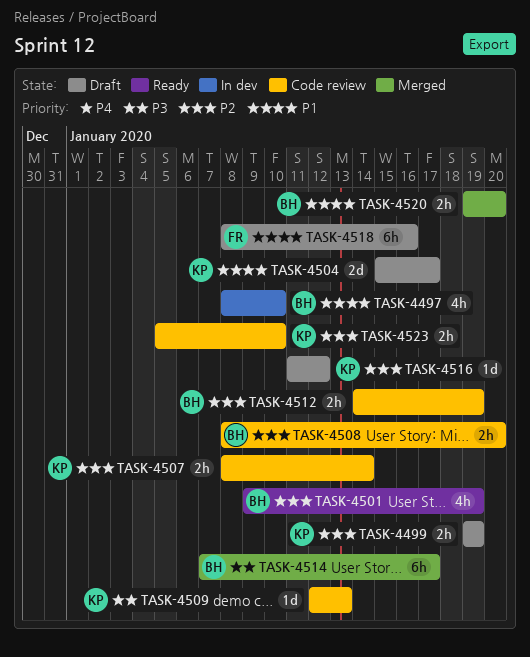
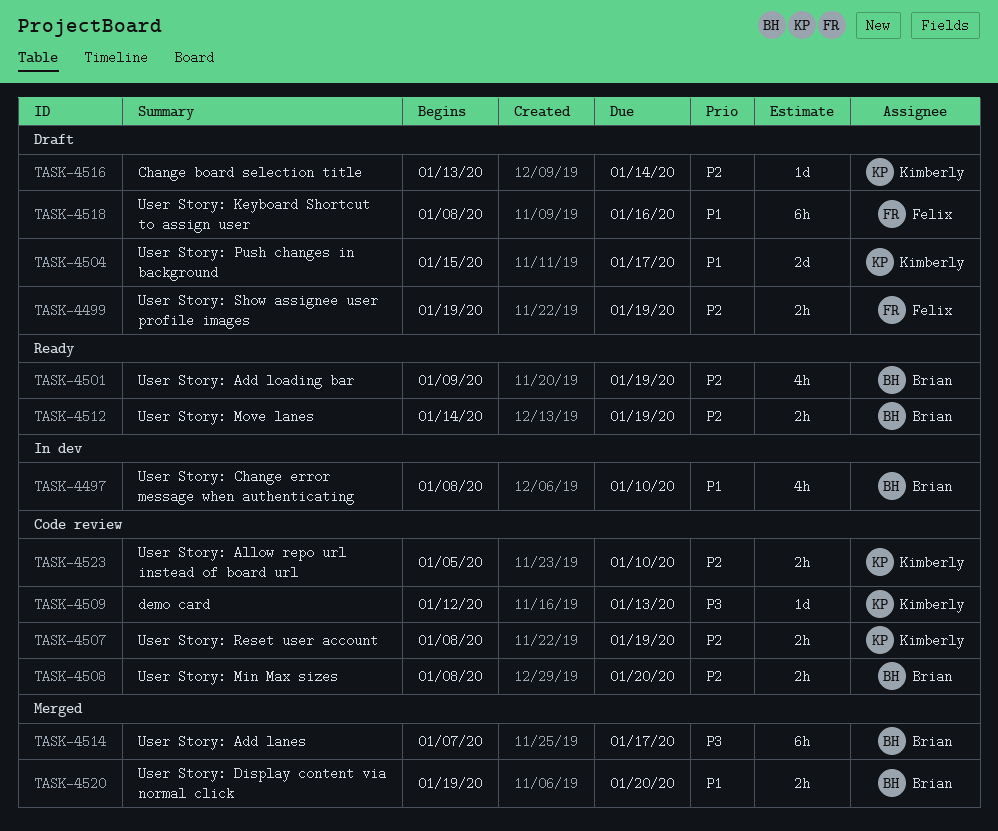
TASK-4499, owner: Kimberly -> Felix
TASK-4507, due: Jan 14 -> Jan 19
TASK-4512, status: Code review -> Ready
TASK-4516, start: Jan 11 -> Jan 13
TASK-4516, due: Jan 12 -> Jan 14

